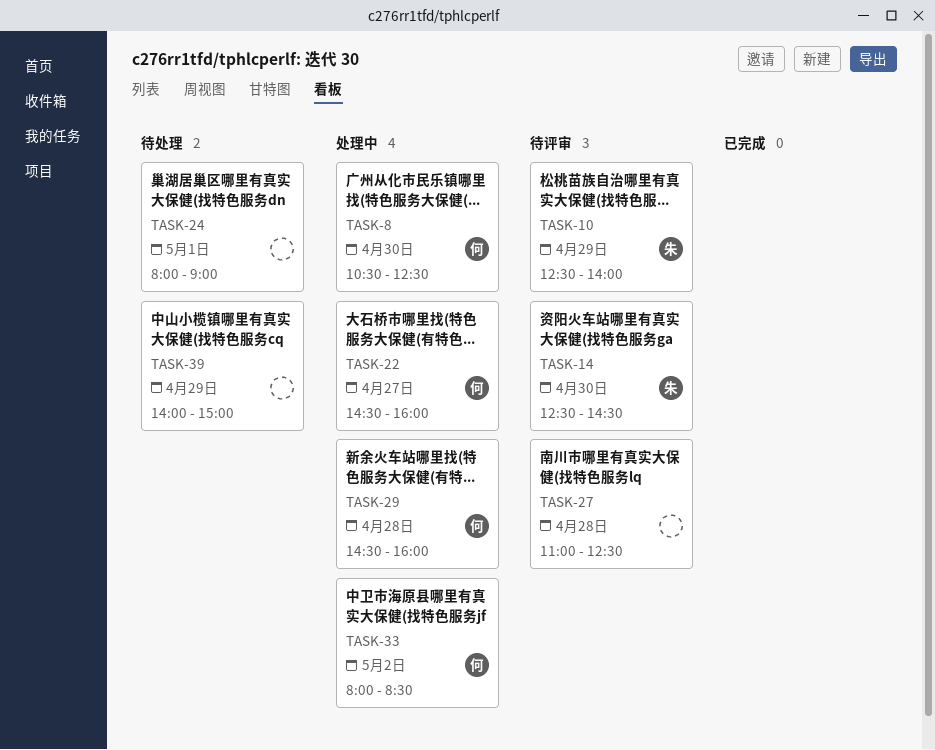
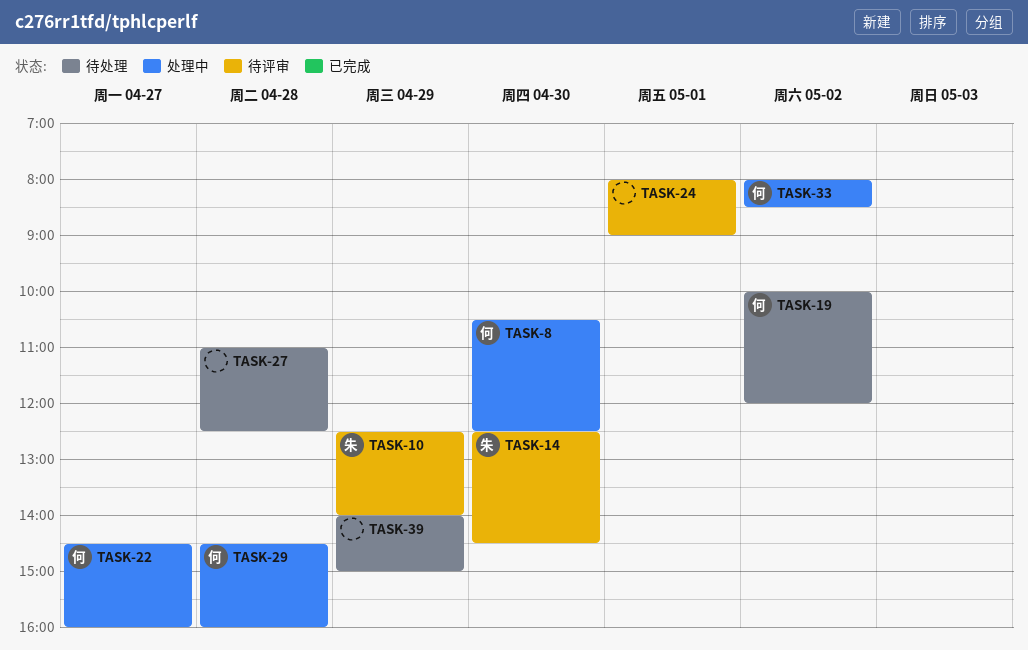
TASK-19: none -> present
TASK-24, status: 待处理 -> 待评审
TASK-27, status: 待评审 -> 待处理

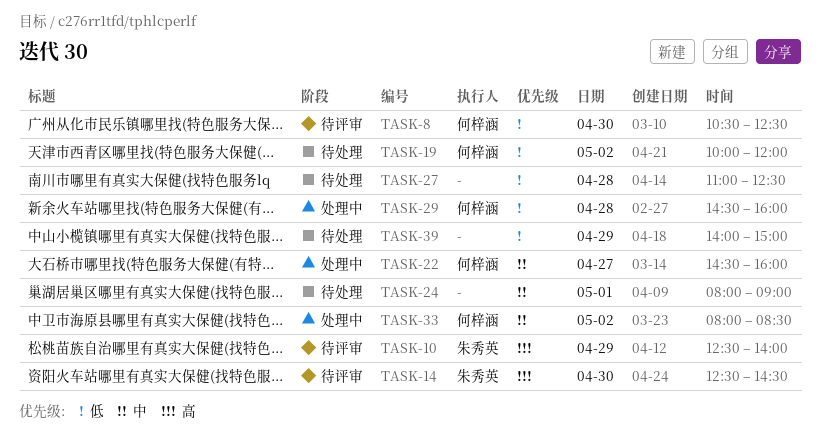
TASK-8, status: 处理中 -> 待评审
TASK-24, status: 待评审 -> 待处理

